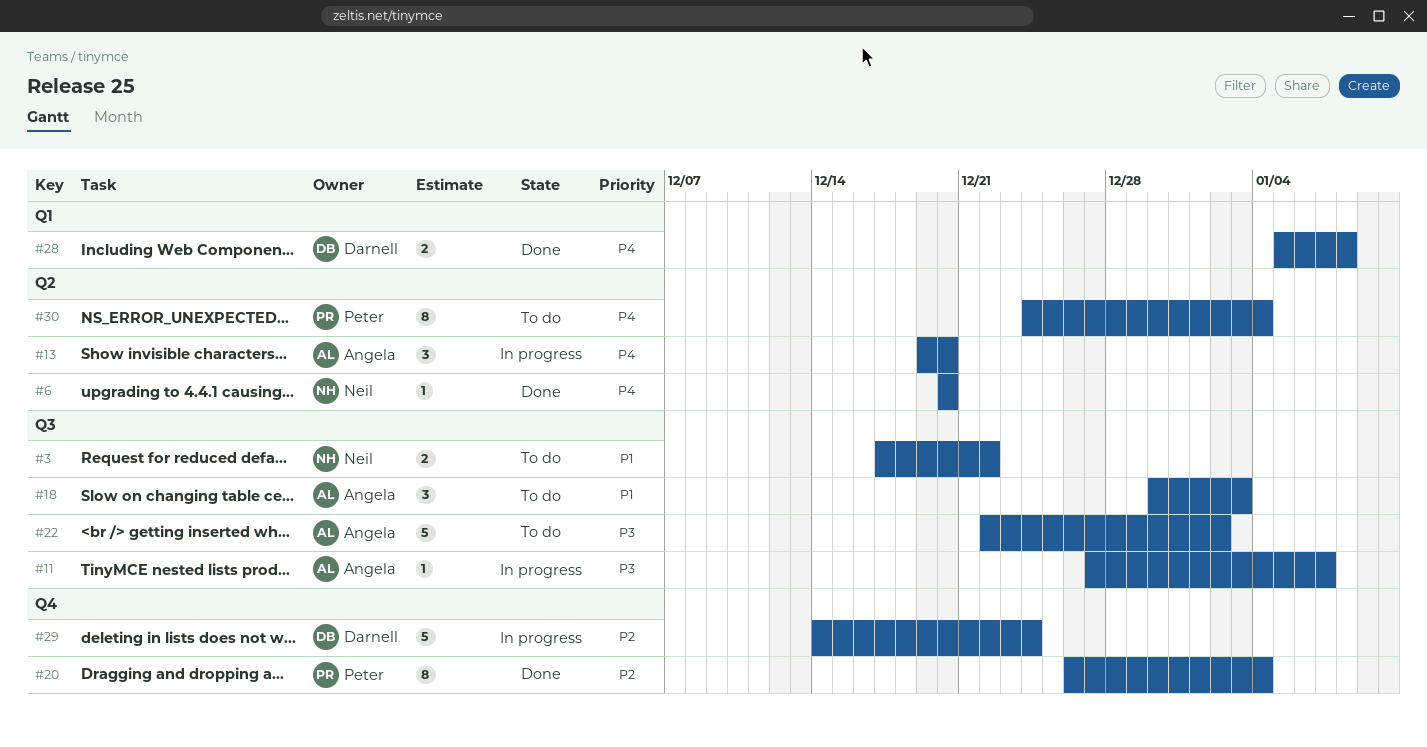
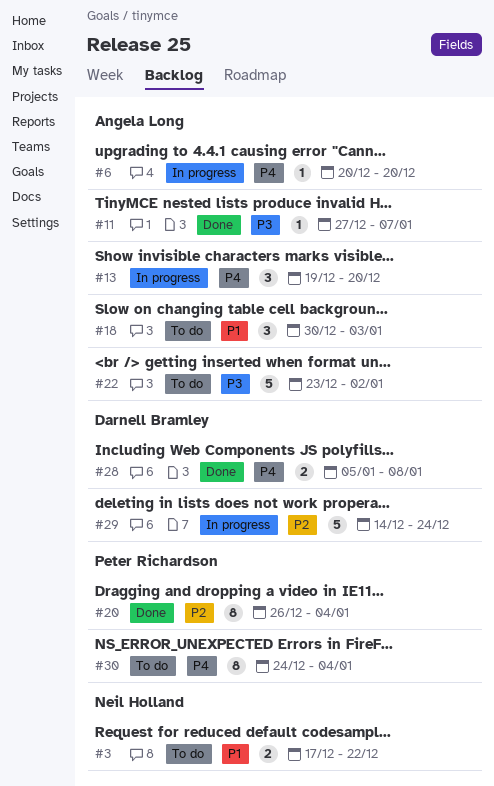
#6, status: Done -> In progress
#6, owner: Neil Holland -> Angela Long
#11, status: In progress -> Done
#22, start: Dec 22 -> Dec 23

